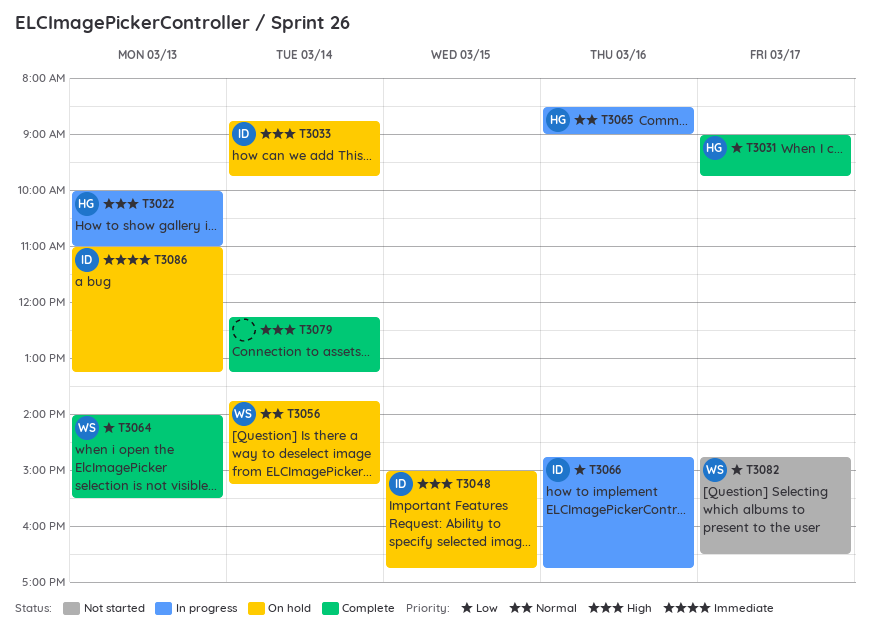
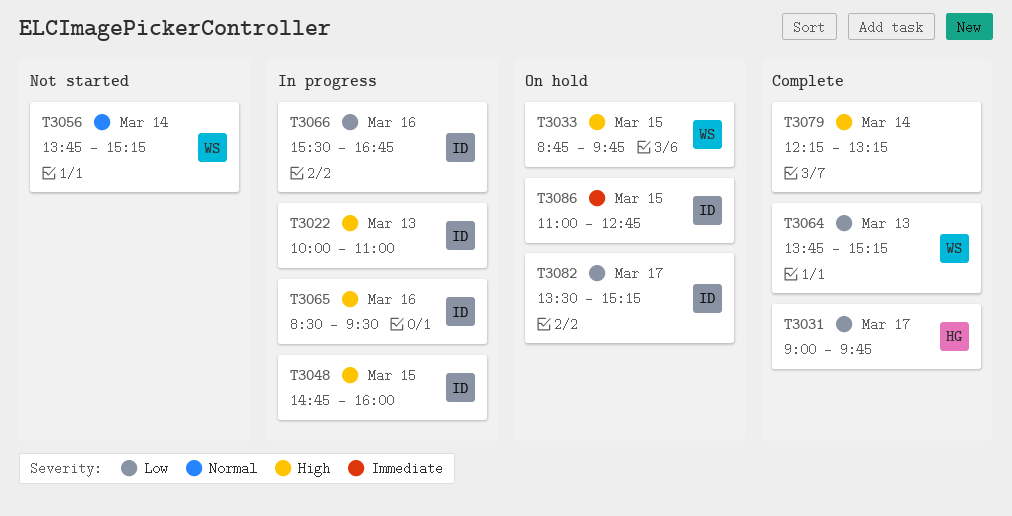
T3022, owner: HG -> ID
T3033, owner: ID -> WS
T3033, day: Mar 14 -> Mar 15
T3048, status: On hold -> In progress
T3048, begins: 15:00 -> 14:45
T3048, ends: 16:45 -> 16:00
T3056, status: On hold -> Not started
T3064, begins: 14:00 -> 13:45
T3064, ends: 15:30 -> 15:15
T3065, owner: HG -> ID
T3065, priority: Normal -> High
T3065, ends: 09:00 -> 09:30
T3066, begins: 14:45 -> 15:30
T3082, status: Not started -> On hold
T3082, owner: WS -> ID
T3082, begins: 14:45 -> 13:30
T3082, ends: 16:30 -> 15:15
T3086, day: Mar 13 -> Mar 15
T3086, ends: 13:15 -> 12:45

